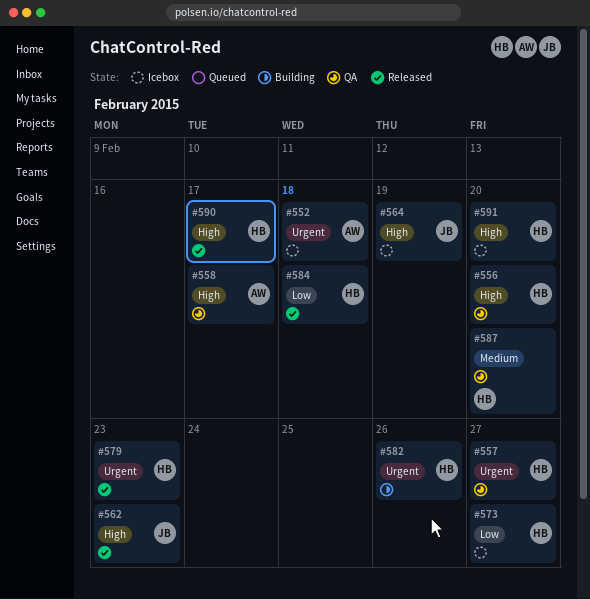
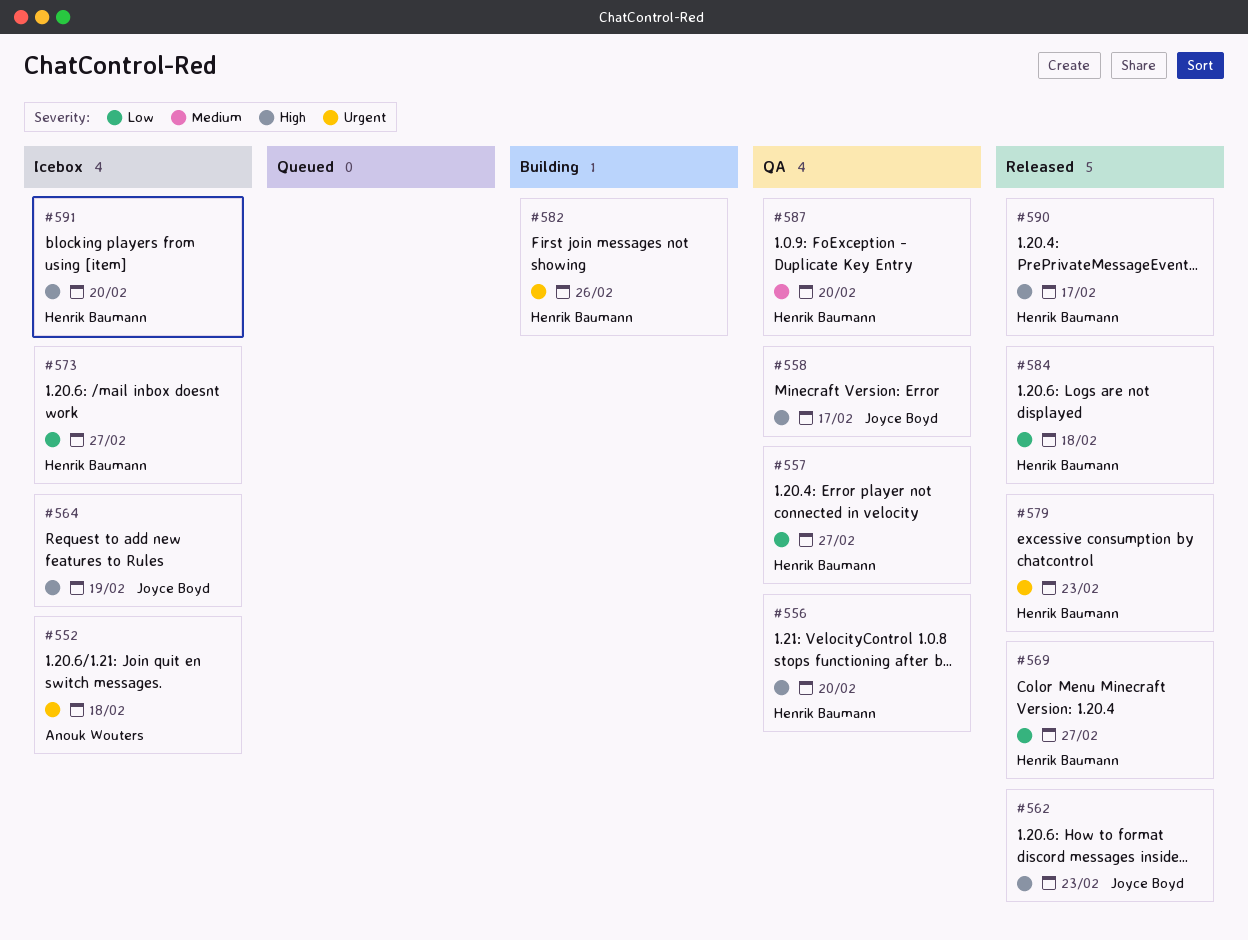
#557, priority: Urgent -> Low
#558, owner: Anouk Wouters -> Joyce Boyd
#569: none -> present

